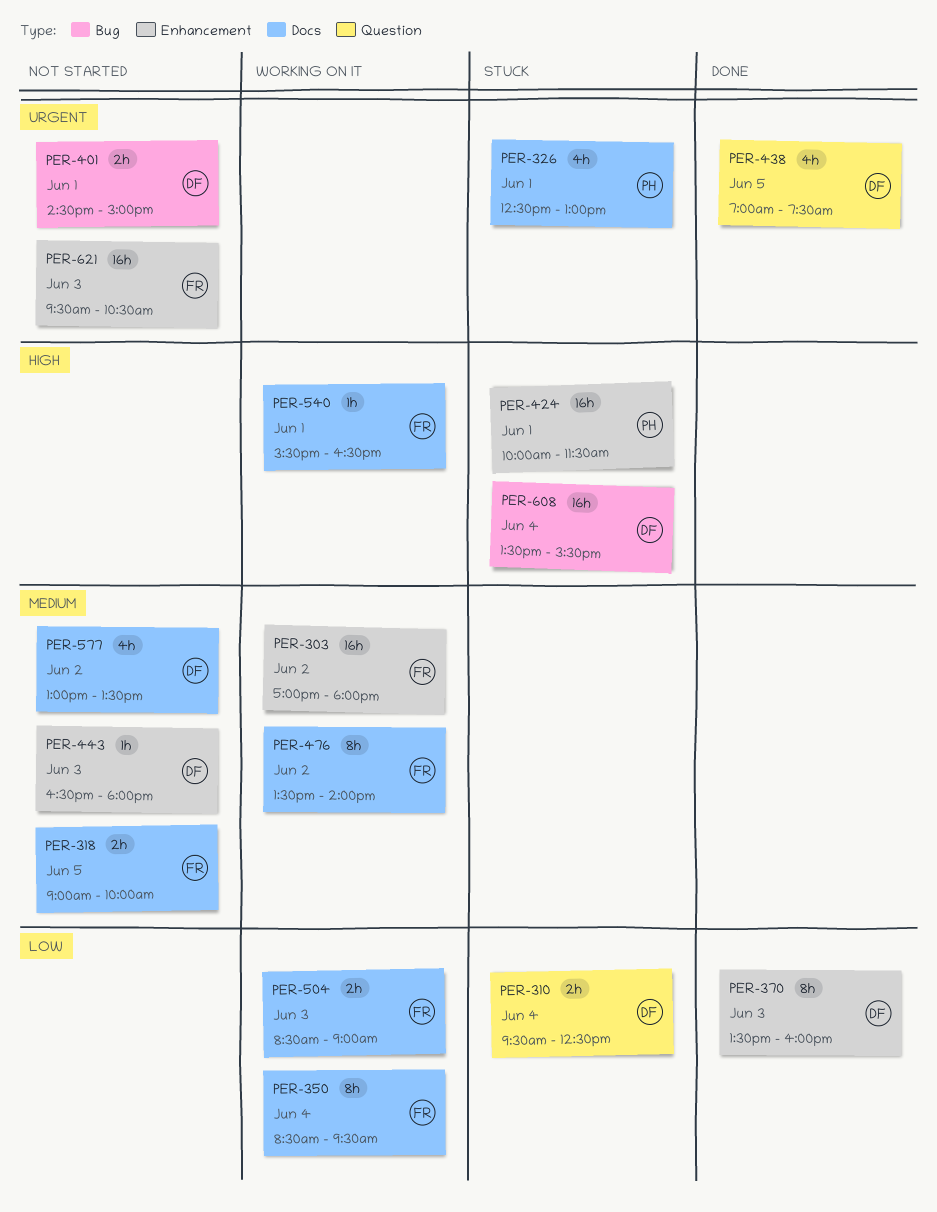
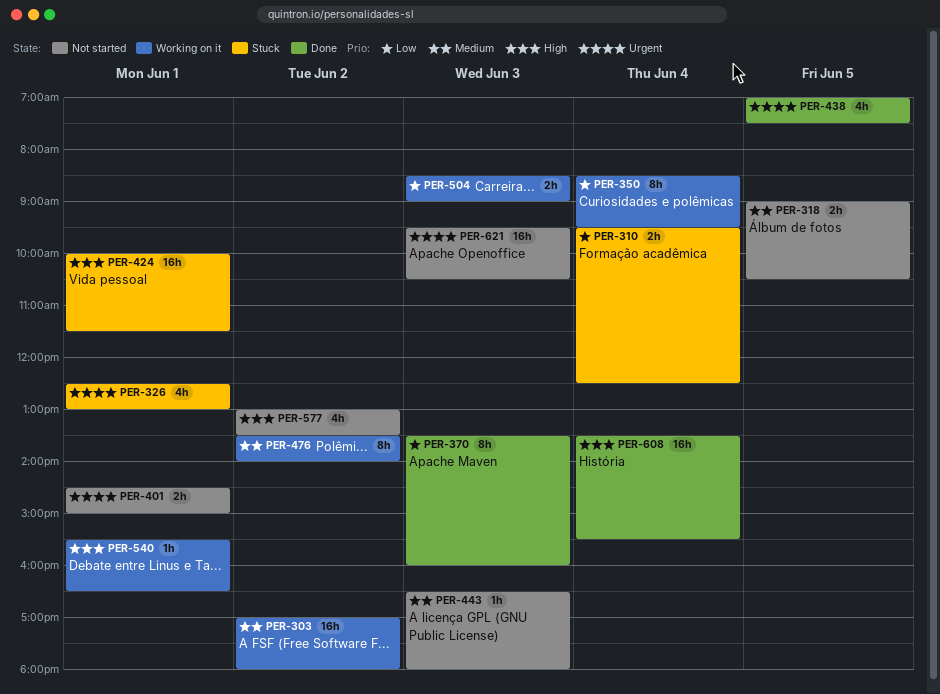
PER-318, ends: 10:00 -> 10:30
PER-577, priority: Medium -> High
PER-608, status: Stuck -> Done

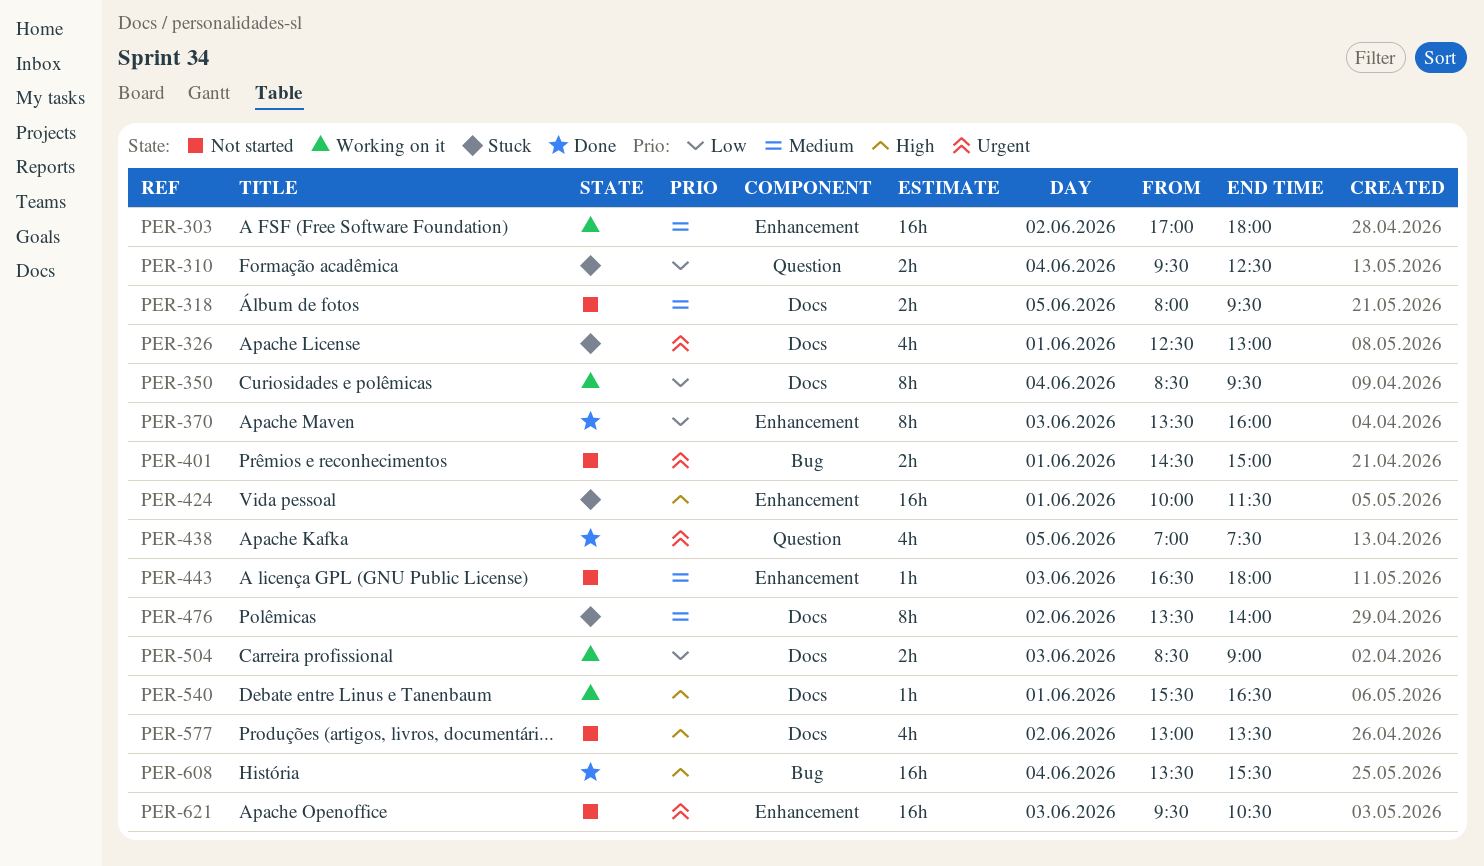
PER-318, begins: 09:00 -> 08:00
PER-318, ends: 10:30 -> 09:30
PER-476, status: Working on it -> Stuck

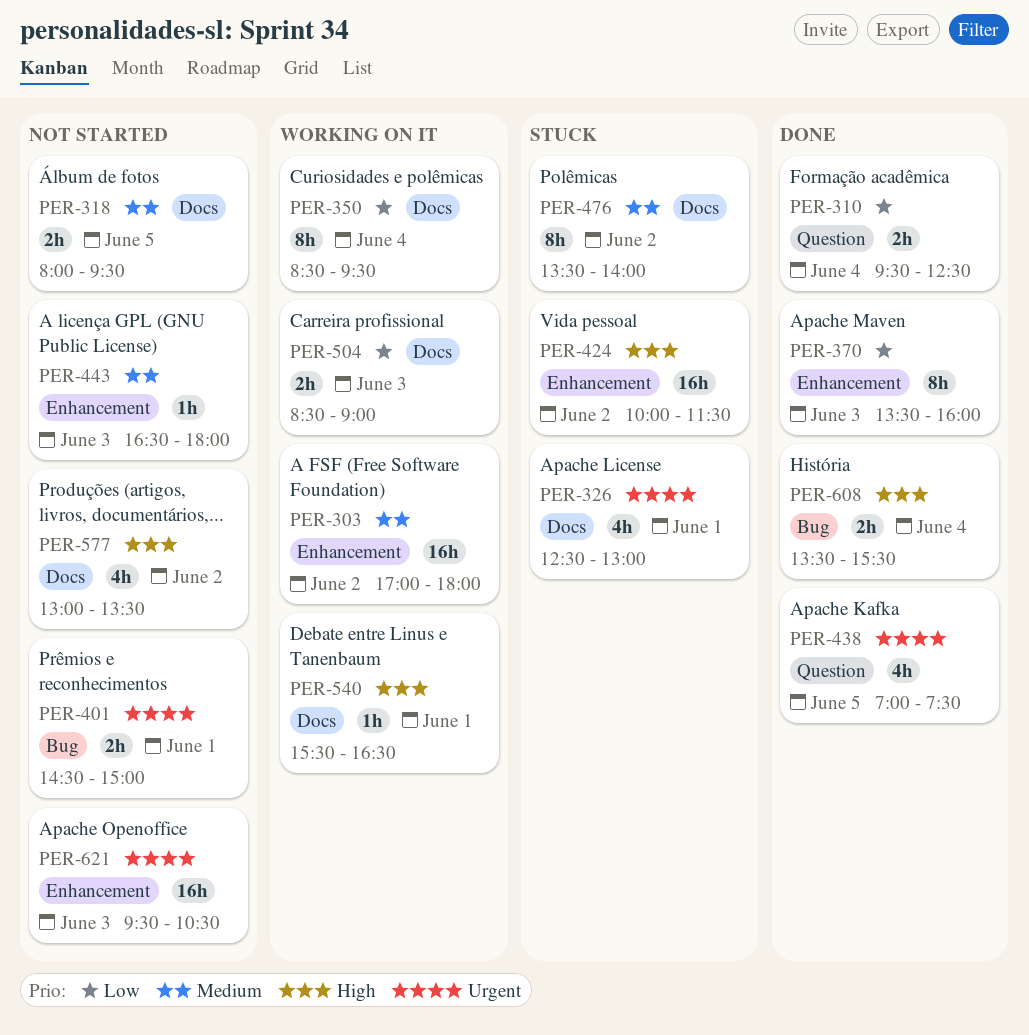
PER-310, status: Stuck -> Done
PER-424, day: Jun 1 -> Jun 2
PER-608, estimate: 16h -> 2h

